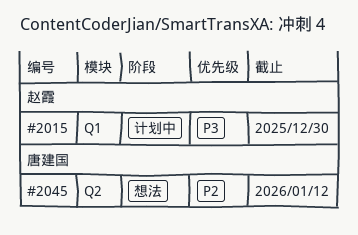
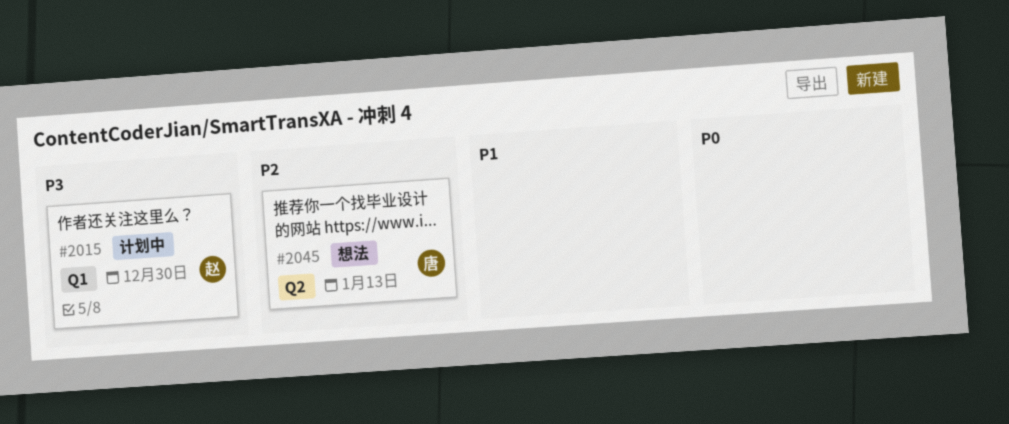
#2045, due: Jan 12 -> Jan 13

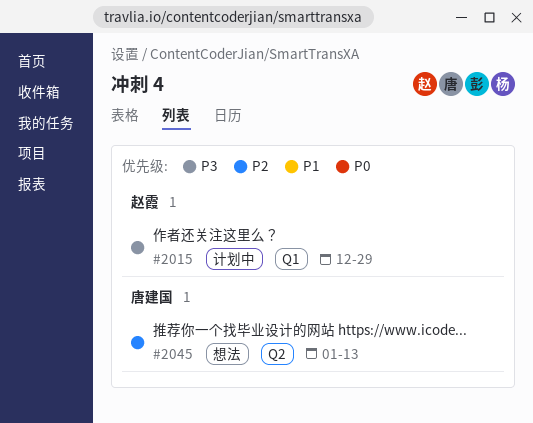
#2015, due: Dec 30 -> Dec 29

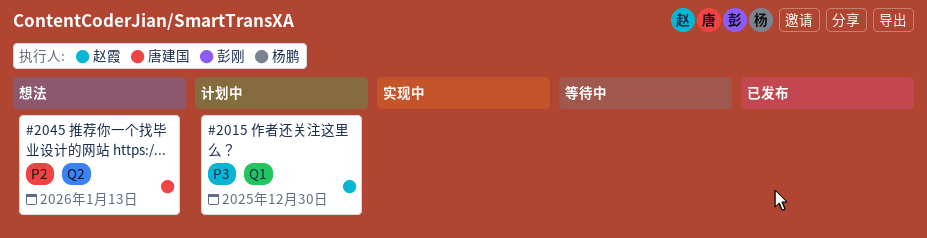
#2015, due: Dec 29 -> Dec 30

